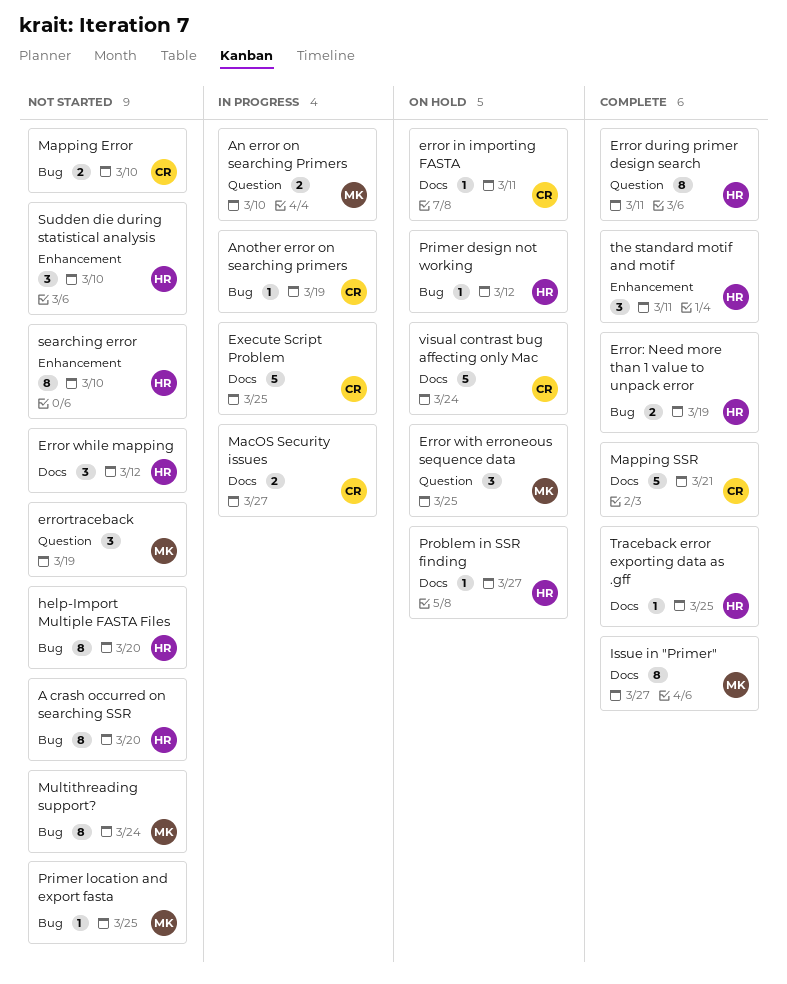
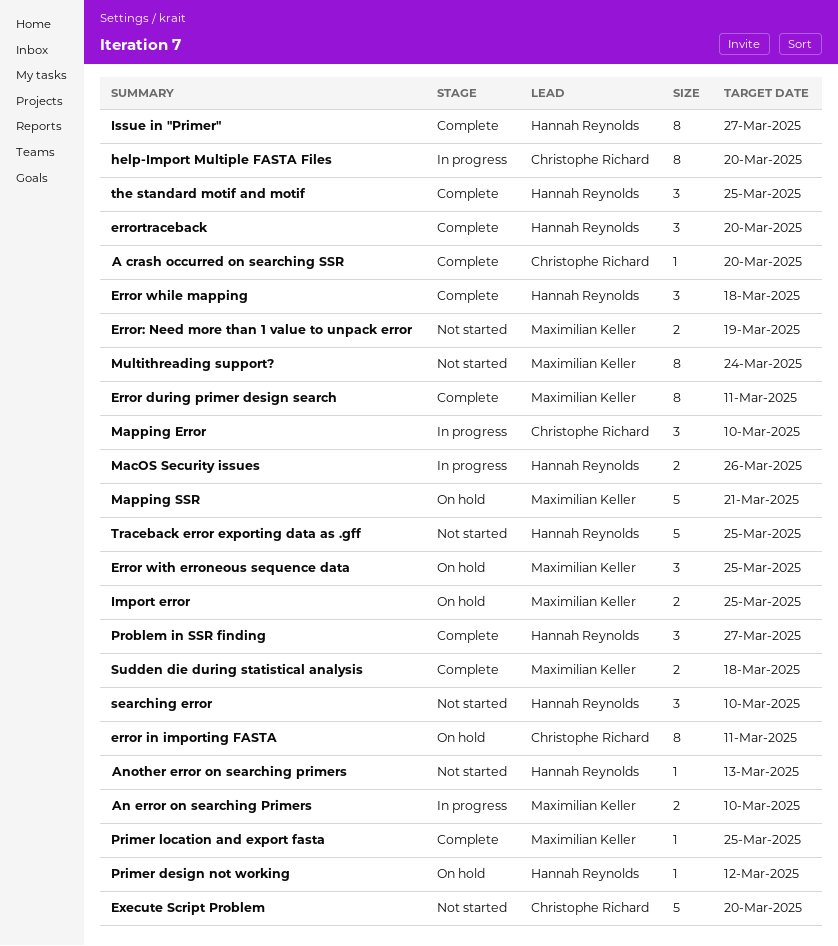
A crash occurred on searching SSR, status: Not started -> Complete
A crash occurred on searching SSR, owner: Hannah Reynolds -> Christophe Richard
A crash occurred on searching SSR, estimate: 8 -> 1
Another error on searching primers, status: In progress -> Not started
Another error on searching primers, owner: Christophe Richard -> Hannah Reynolds
Another error on searching primers, due: Mar 19 -> Mar 13
Error during primer design search, owner: Hannah Reynolds -> Maximilian Keller
error in importing FASTA, estimate: 1 -> 8
Error while mapping, status: Not started -> Complete
Error while mapping, due: Mar 12 -> Mar 18
Error: Need more than 1 value to unpack error, status: Complete -> Not started
Error: Need more than 1 value to unpack error, owner: Hannah Reynolds -> Maximilian Keller
errortraceback, status: Not started -> Complete
errortraceback, owner: Maximilian Keller -> Hannah Reynolds
errortraceback, due: Mar 19 -> Mar 20
Execute Script Problem, status: In progress -> Not started
Execute Script Problem, due: Mar 25 -> Mar 20
help-Import Multiple FASTA Files, status: Not started -> In progress
help-Import Multiple FASTA Files, owner: Hannah Reynolds -> Christophe Richard
Import error: none -> present
Issue in "Primer", owner: Maximilian Keller -> Hannah Reynolds
MacOS Security issues, owner: Christophe Richard -> Hannah Reynolds
MacOS Security issues, due: Mar 27 -> Mar 26
Mapping Error, status: Not started -> In progress
Mapping Error, estimate: 2 -> 3
Mapping SSR, status: Complete -> On hold
Mapping SSR, owner: Christophe Richard -> Maximilian Keller
Primer location and export fasta, status: Not started -> Complete
Problem in SSR finding, status: On hold -> Complete
Problem in SSR finding, estimate: 1 -> 3
searching error, estimate: 8 -> 3
Sudden die during statistical analysis, status: Not started -> Complete
Sudden die during statistical analysis, owner: Hannah Reynolds -> Maximilian Keller
Sudden die during statistical analysis, estimate: 3 -> 2
Sudden die during statistical analysis, due: Mar 10 -> Mar 18
the standard motif and motif, due: Mar 11 -> Mar 25
Traceback error exporting data as .gff, status: Complete -> Not started
Traceback error exporting data as .gff, estimate: 1 -> 5
visual contrast bug affecting only Mac: present -> none

